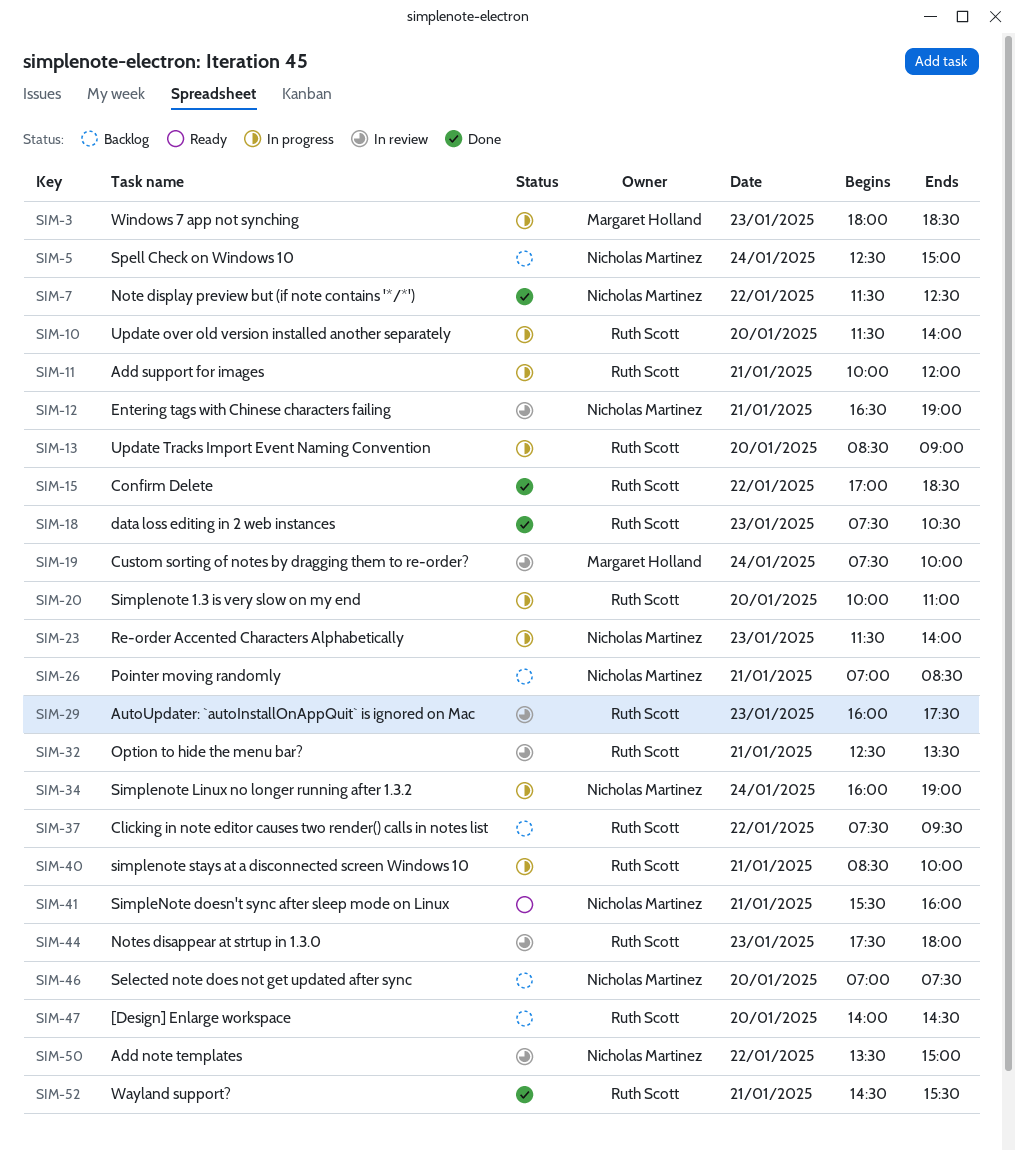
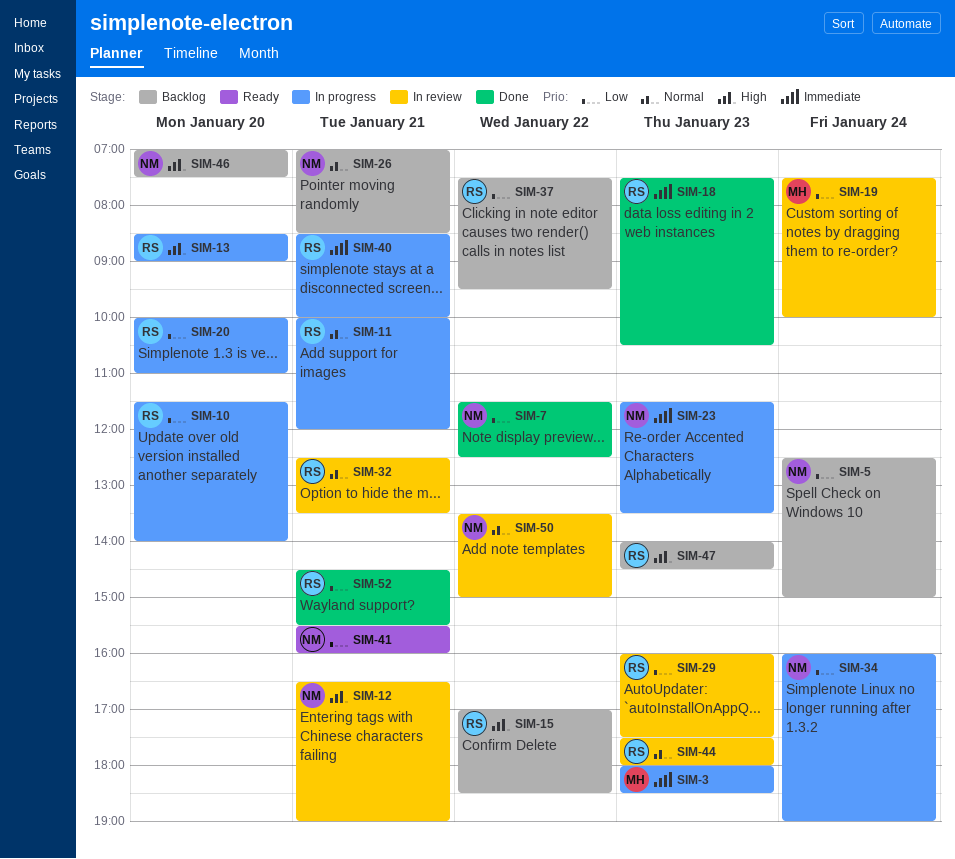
SIM-15, status: Done -> Backlog
SIM-23, ends: 14:00 -> 13:30
SIM-47, day: Jan 20 -> Jan 23

